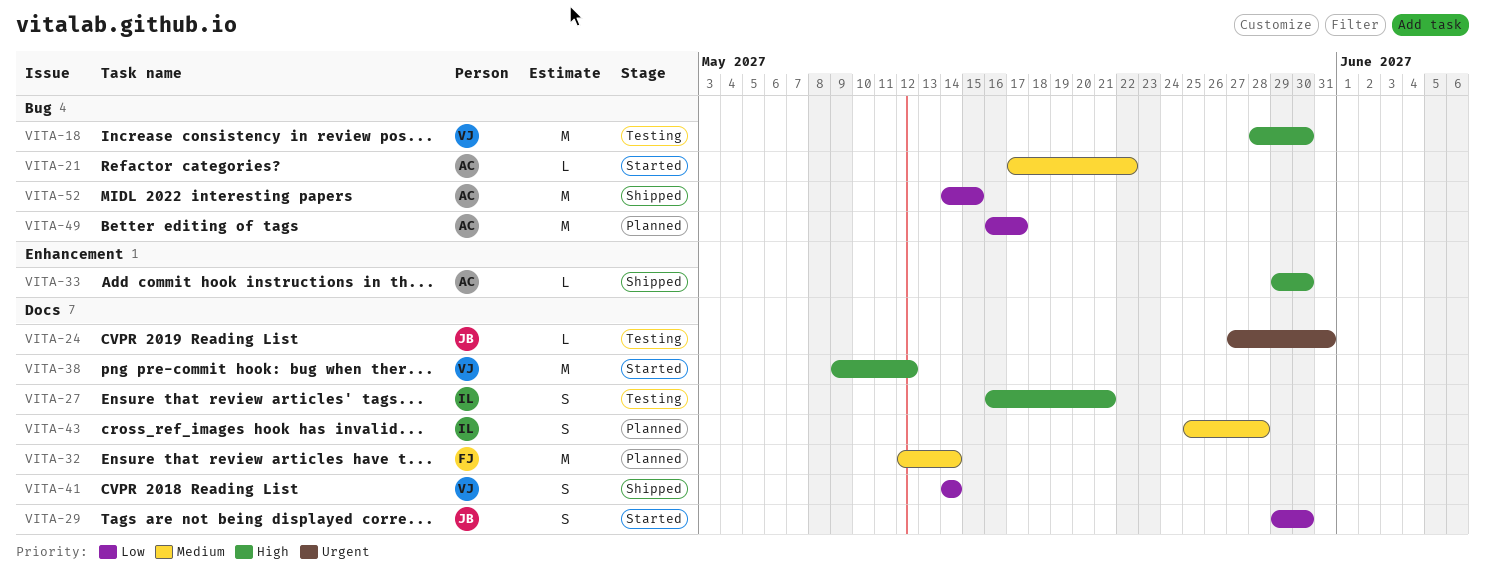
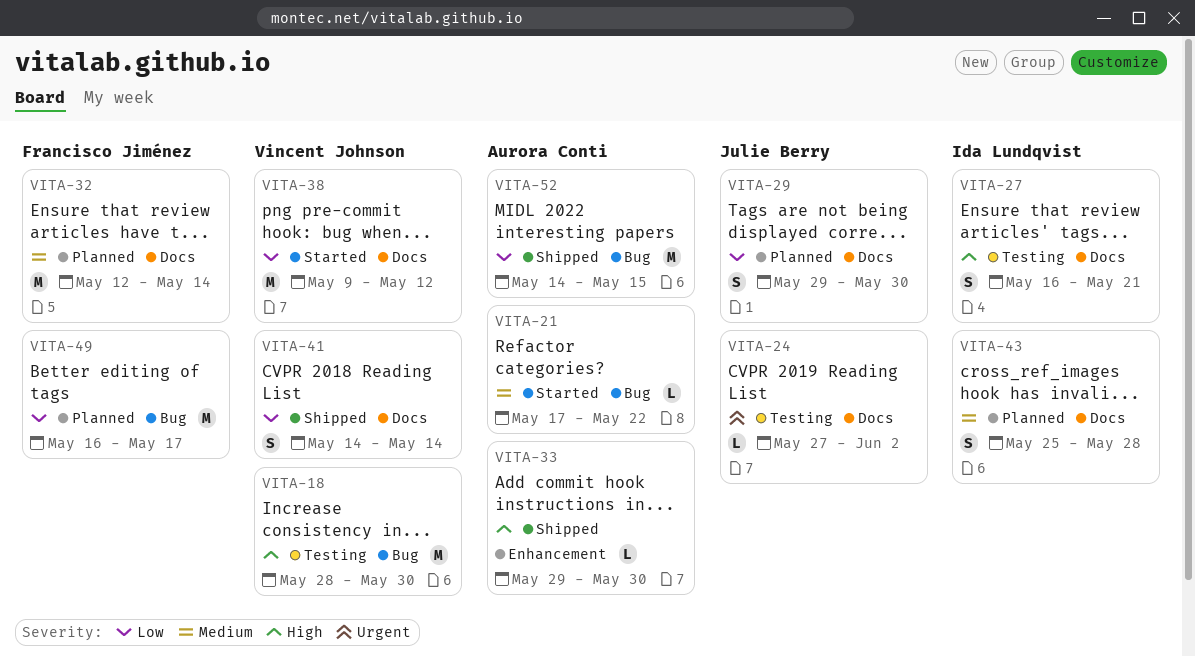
VITA-24, due: May 31 -> Jun 2
VITA-29, status: Started -> Planned
VITA-38, priority: High -> Low
VITA-49, owner: Aurora Conti -> Francisco Jiménez

